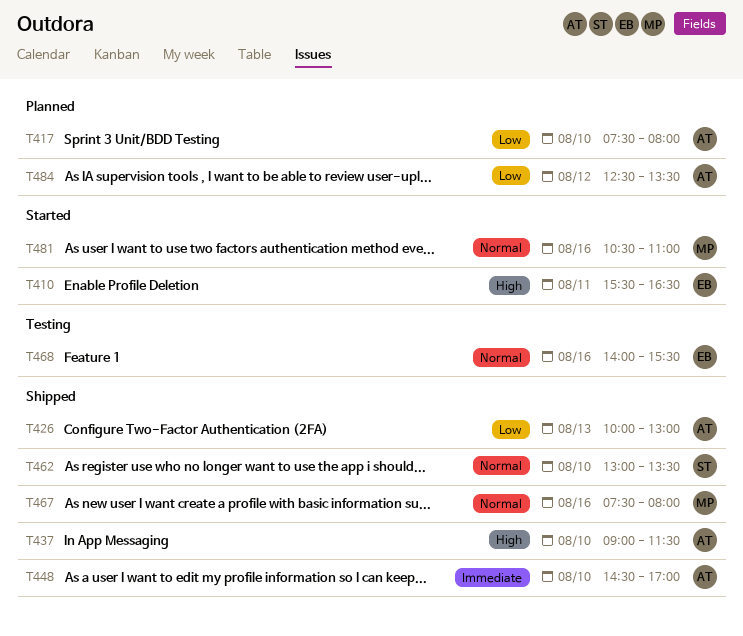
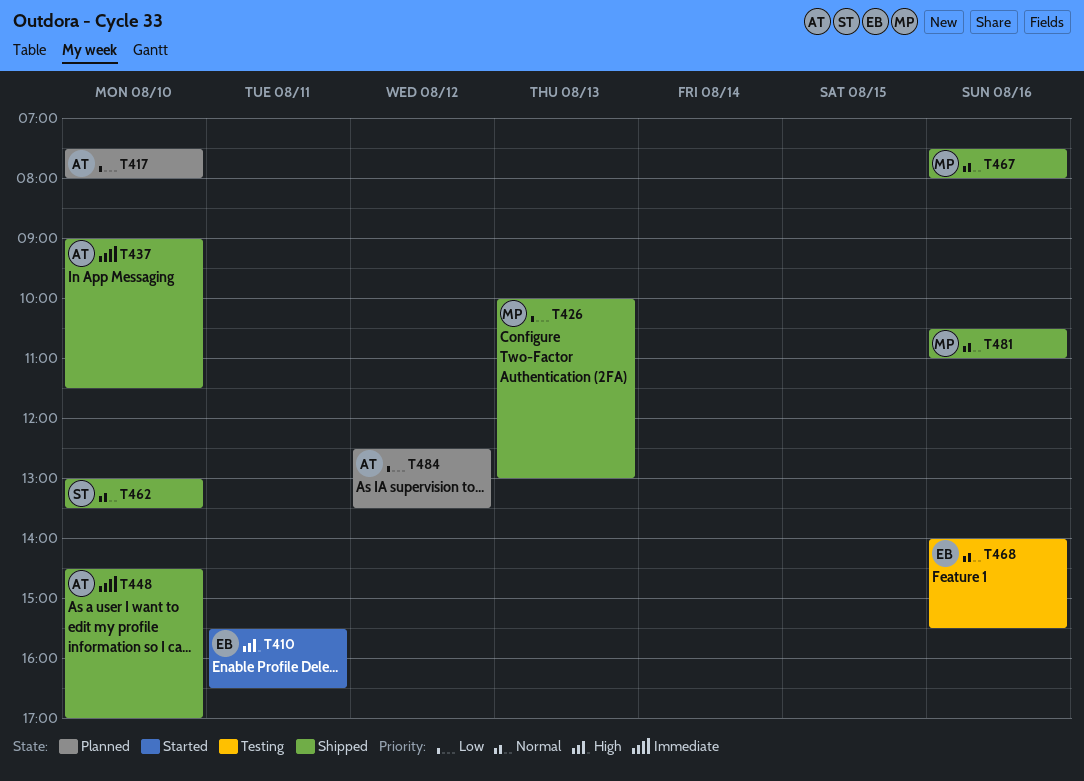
T426, owner: AT -> MP
T437, priority: High -> Immediate
T481, status: Started -> Shipped

